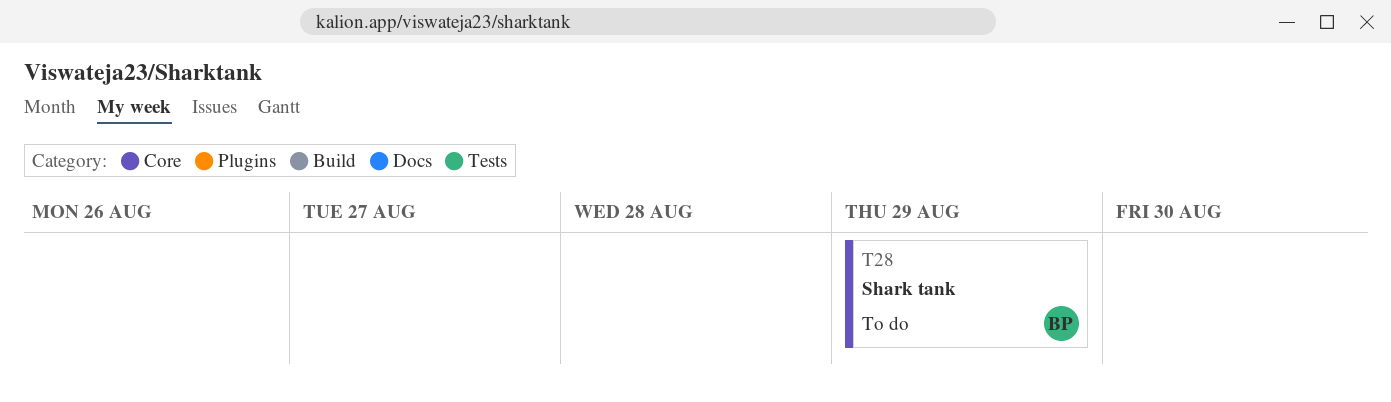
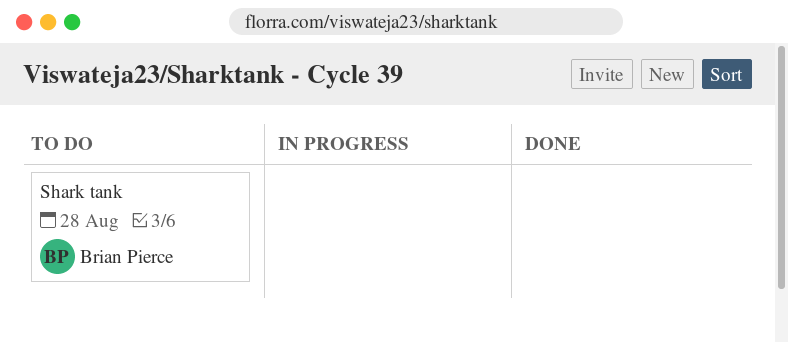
Shark tank, due: Aug 29 -> Aug 28

